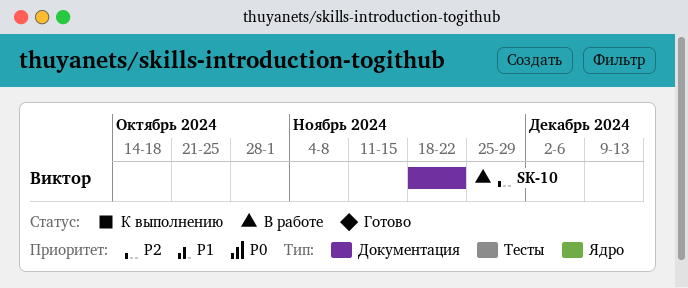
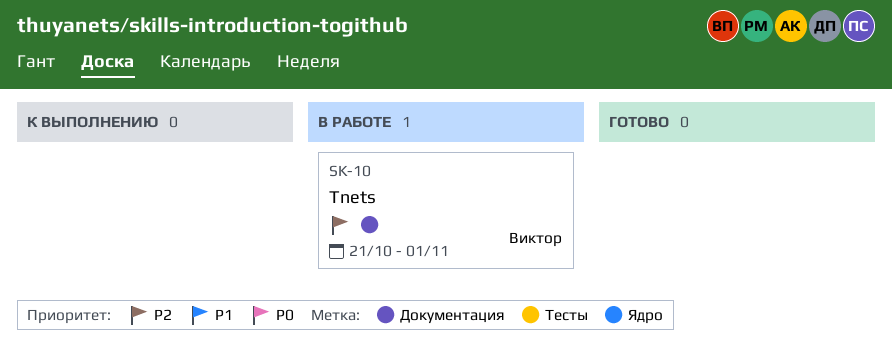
SK-10, start: Nov 18 -> Oct 21
SK-10, due: Nov 22 -> Nov 1

